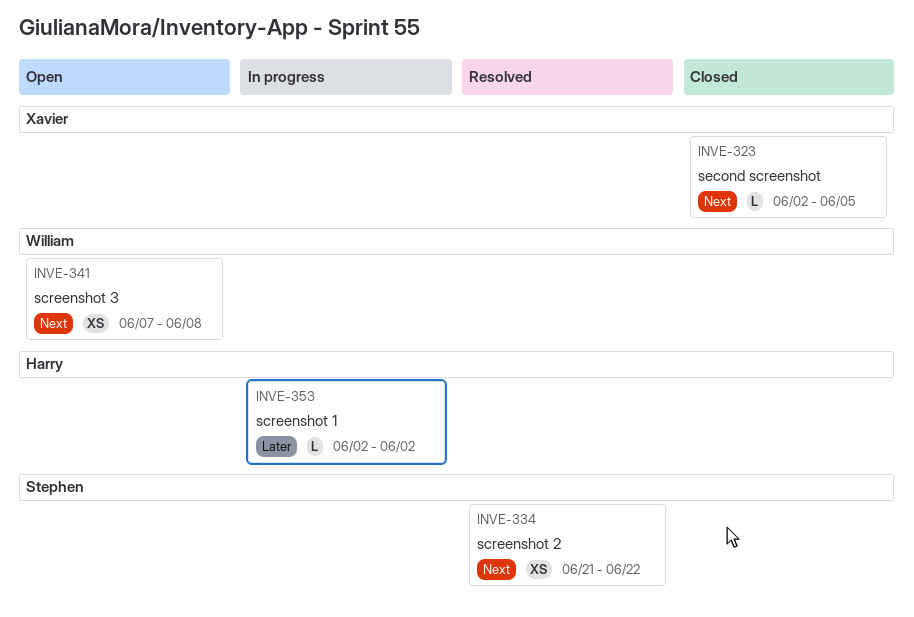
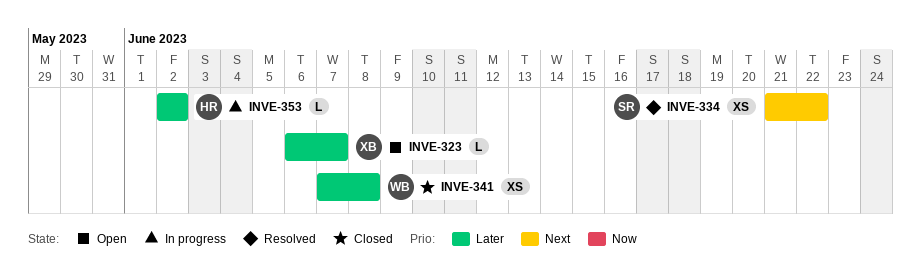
INVE-323, status: Closed -> Open
INVE-323, priority: Next -> Later
INVE-323, start: Jun 2 -> Jun 6
INVE-323, due: Jun 5 -> Jun 7
INVE-341, status: Open -> Closed
INVE-341, priority: Next -> Later

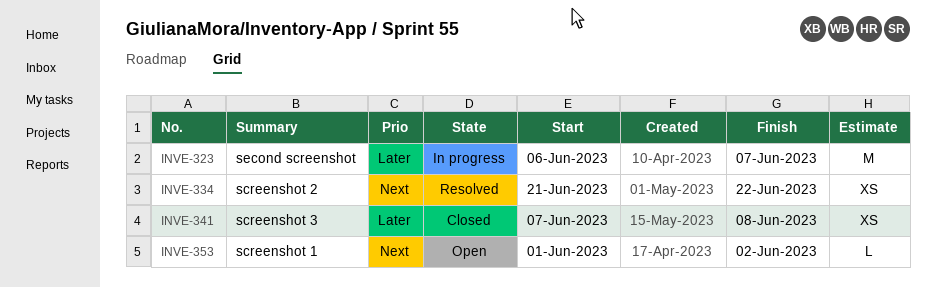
INVE-323, status: Open -> In progress
INVE-323, estimate: L -> M
INVE-353, status: In progress -> Open
INVE-353, priority: Later -> Next
INVE-353, start: Jun 2 -> Jun 1

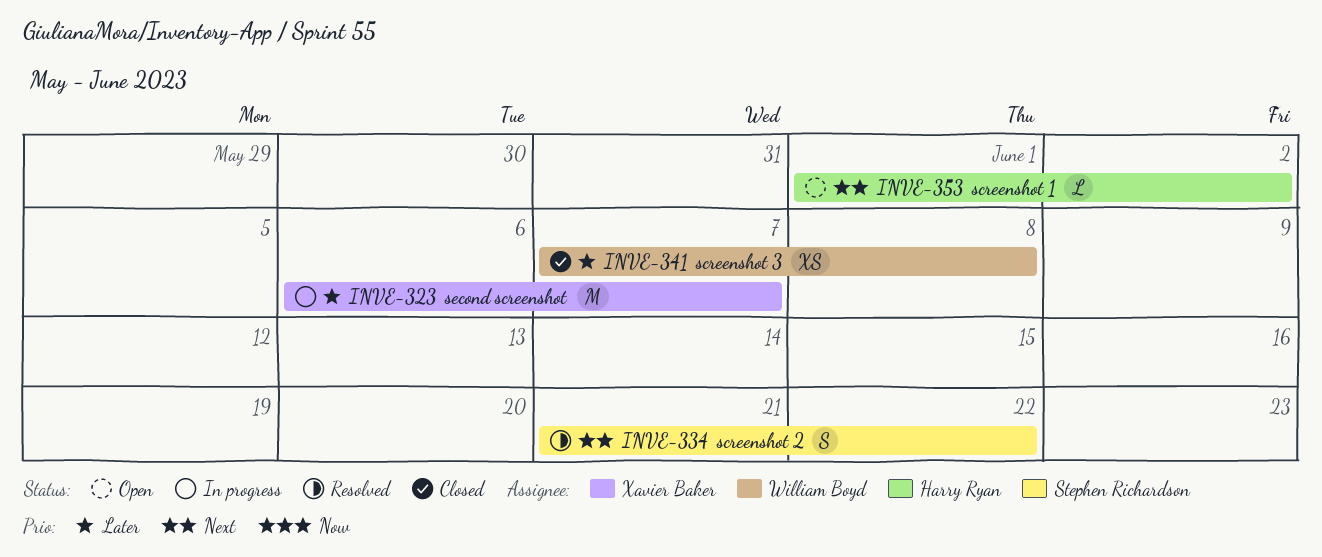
INVE-334, estimate: XS -> S

